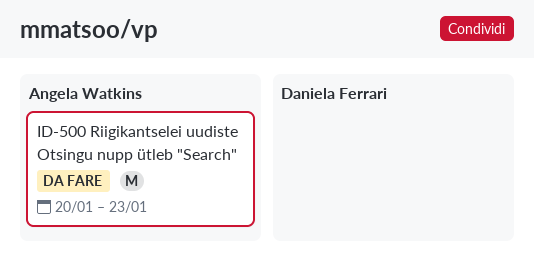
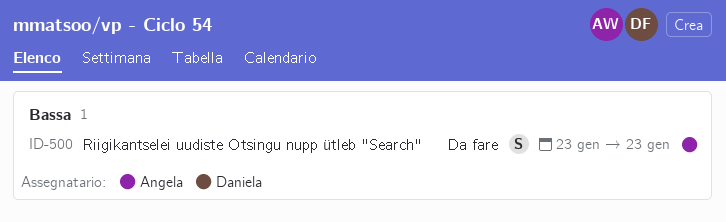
ID-500, estimate: M -> S
ID-500, start: Jan 20 -> Jan 23

